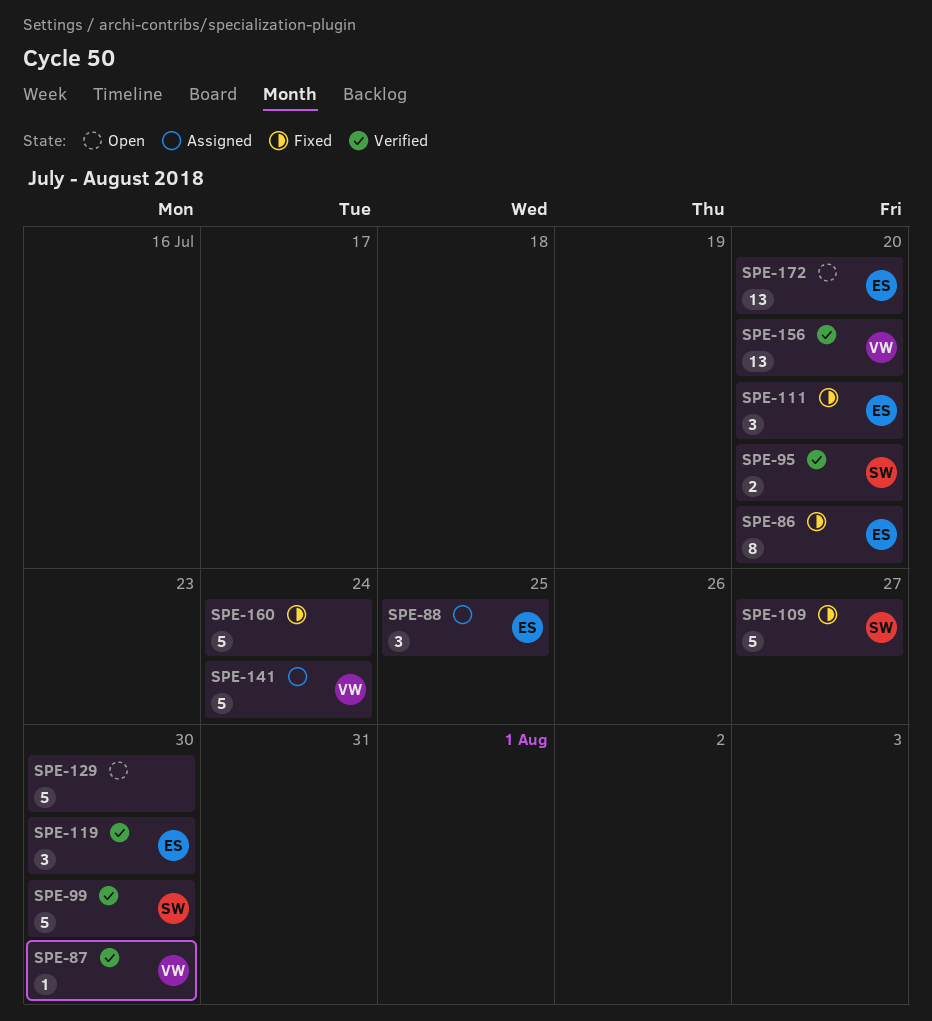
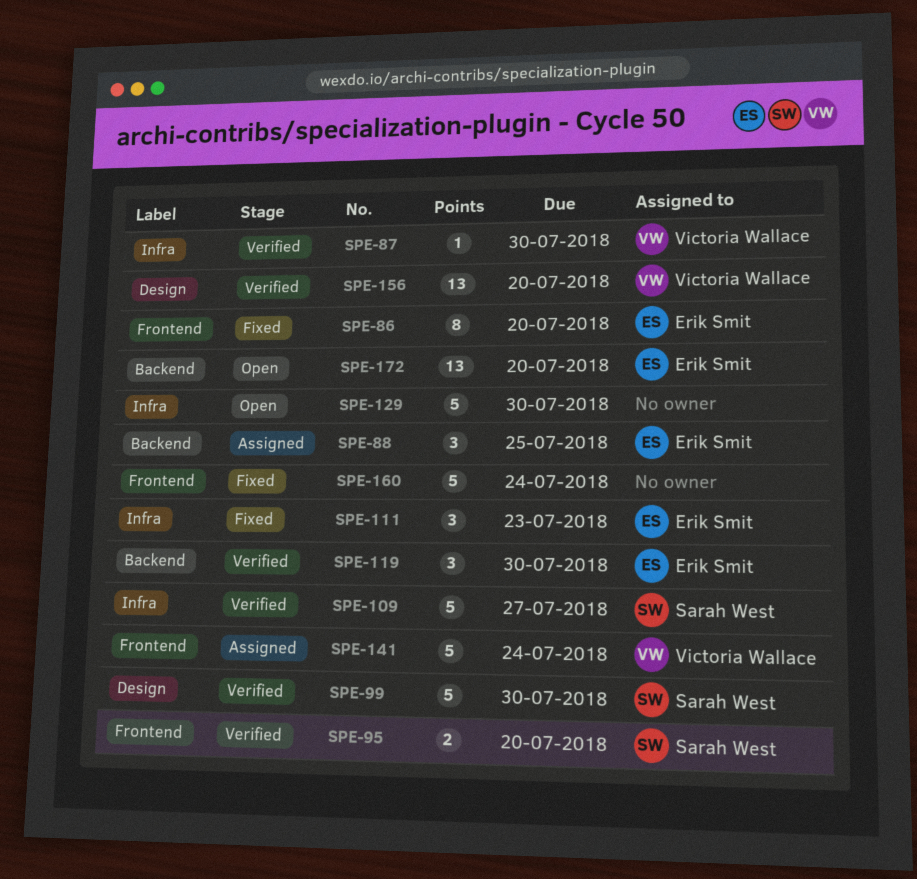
SPE-109, status: Fixed -> Verified
SPE-111, due: Jul 20 -> Jul 23

